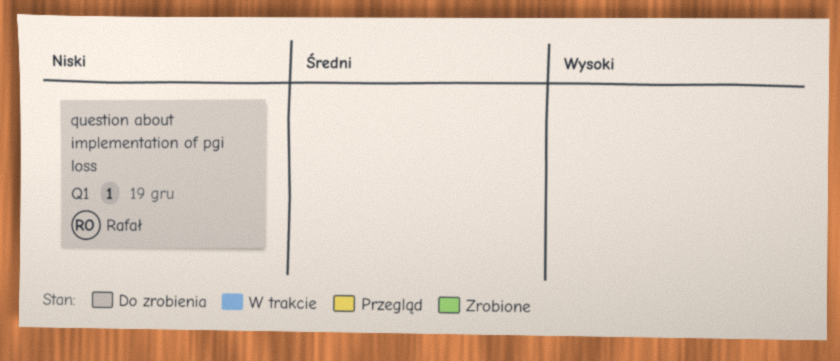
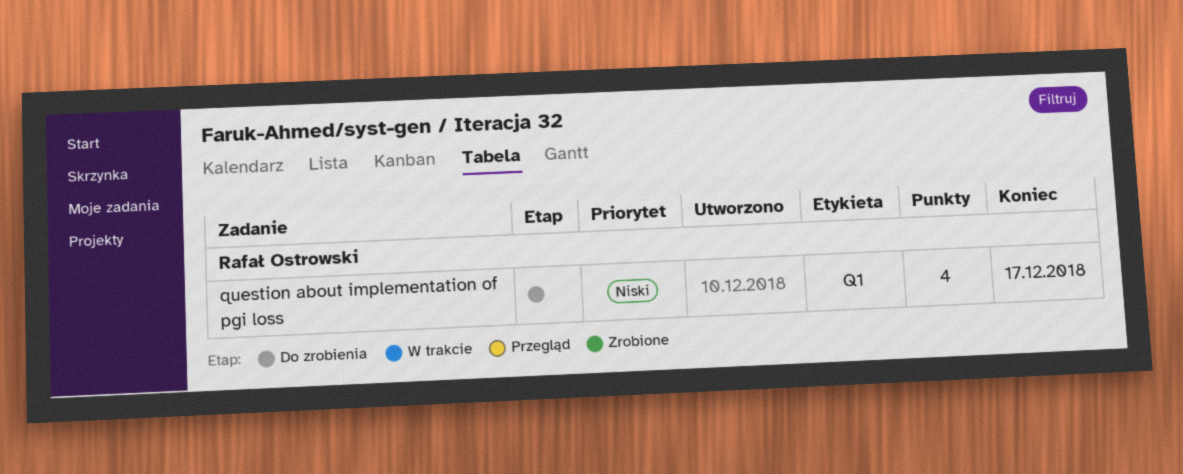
question about implementation of pgi loss, estimate: 1 -> 4
question about implementation of pgi loss, due: Dec 19 -> Dec 17

